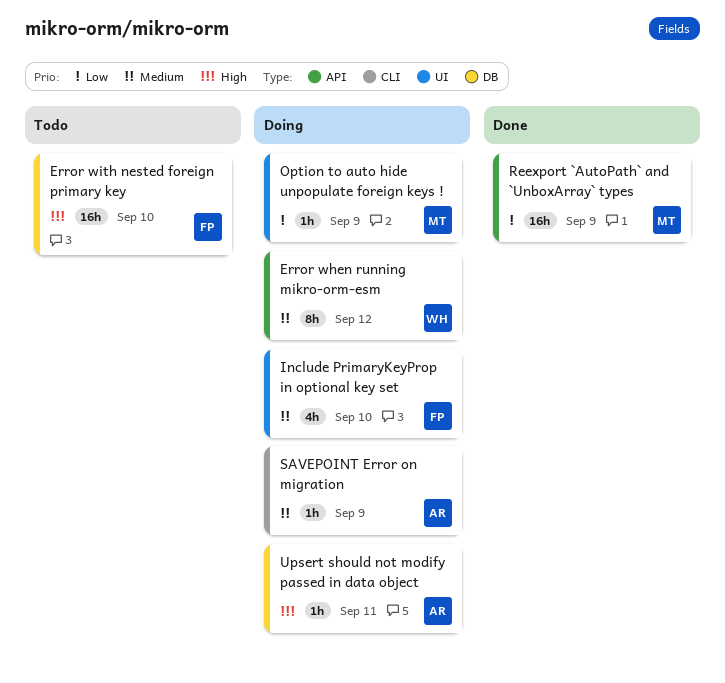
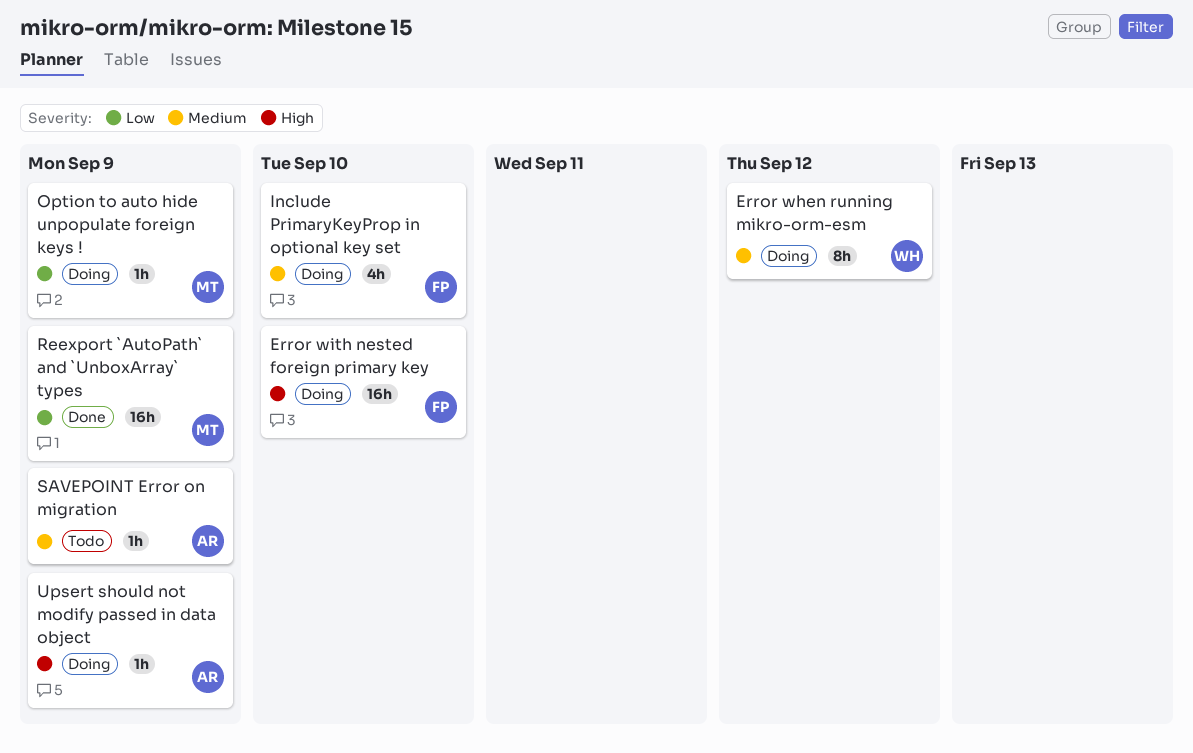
Error with nested foreign primary key, status: Todo -> Doing
SAVEPOINT Error on migration, status: Doing -> Todo
Upsert should not modify passed in data object, due: Sep 11 -> Sep 9

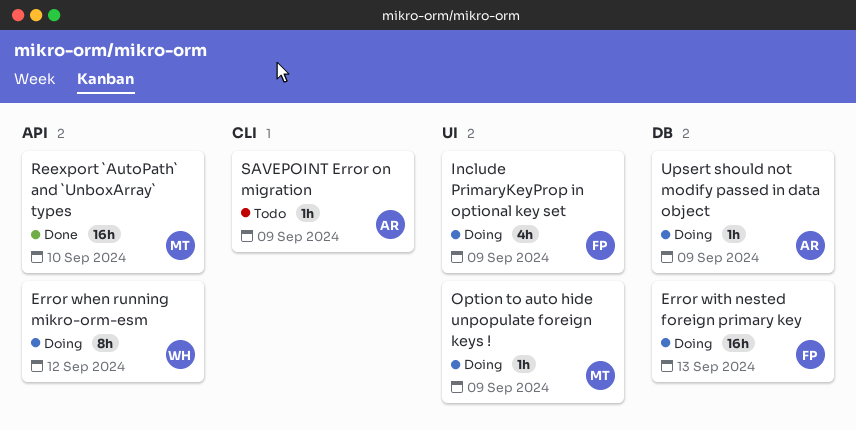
Error with nested foreign primary key, due: Sep 10 -> Sep 13
Include PrimaryKeyProp in optional key set, due: Sep 10 -> Sep 9
Reexport `AutoPath` and `UnboxArray` types, due: Sep 9 -> Sep 10

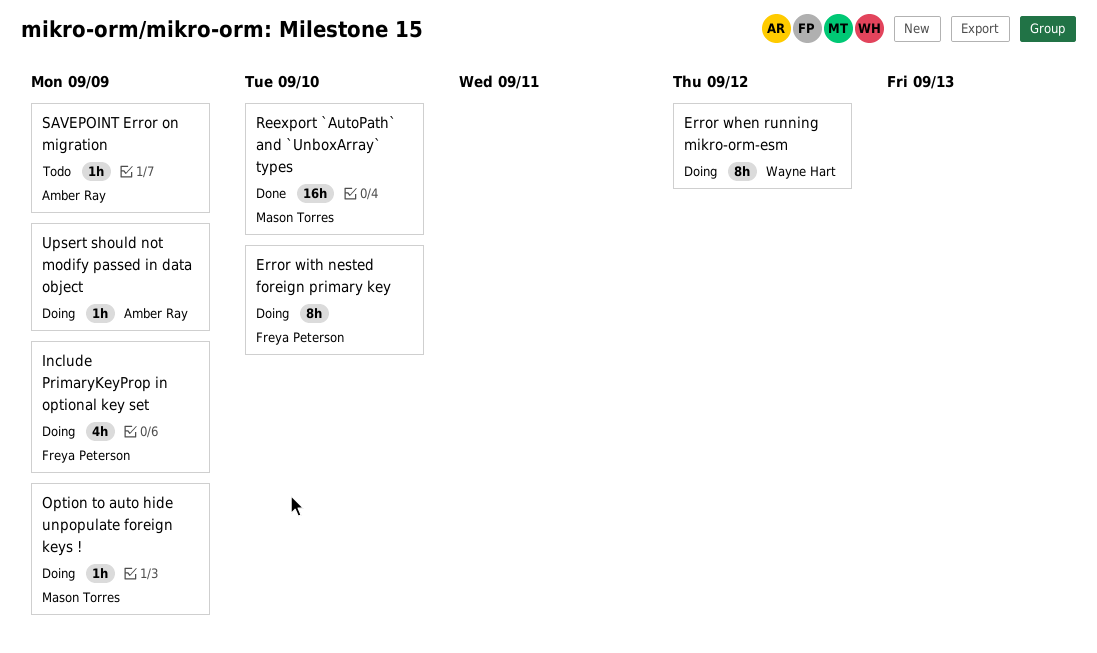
Error with nested foreign primary key, estimate: 16h -> 8h
Error with nested foreign primary key, due: Sep 13 -> Sep 10

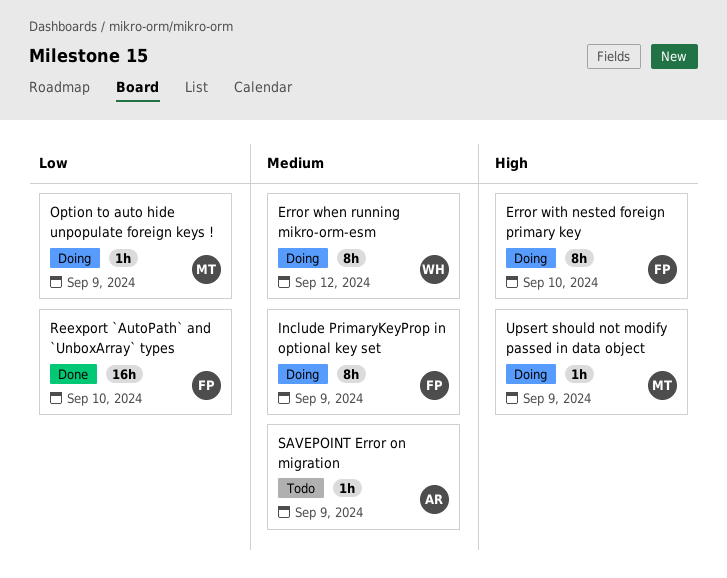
Include PrimaryKeyProp in optional key set, estimate: 4h -> 8h
Reexport `AutoPath` and `UnboxArray` types, owner: Mason Torres -> Freya Peterson
Upsert should not modify passed in data object, owner: Amber Ray -> Mason Torres

